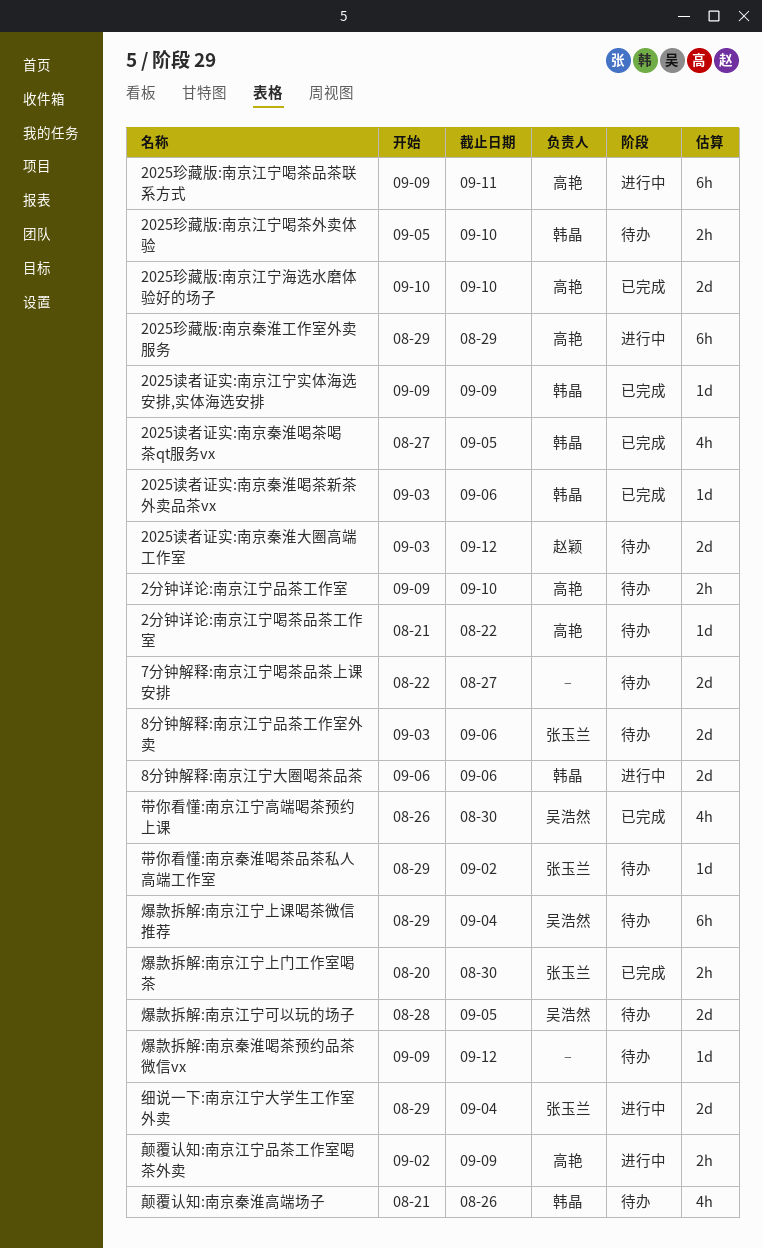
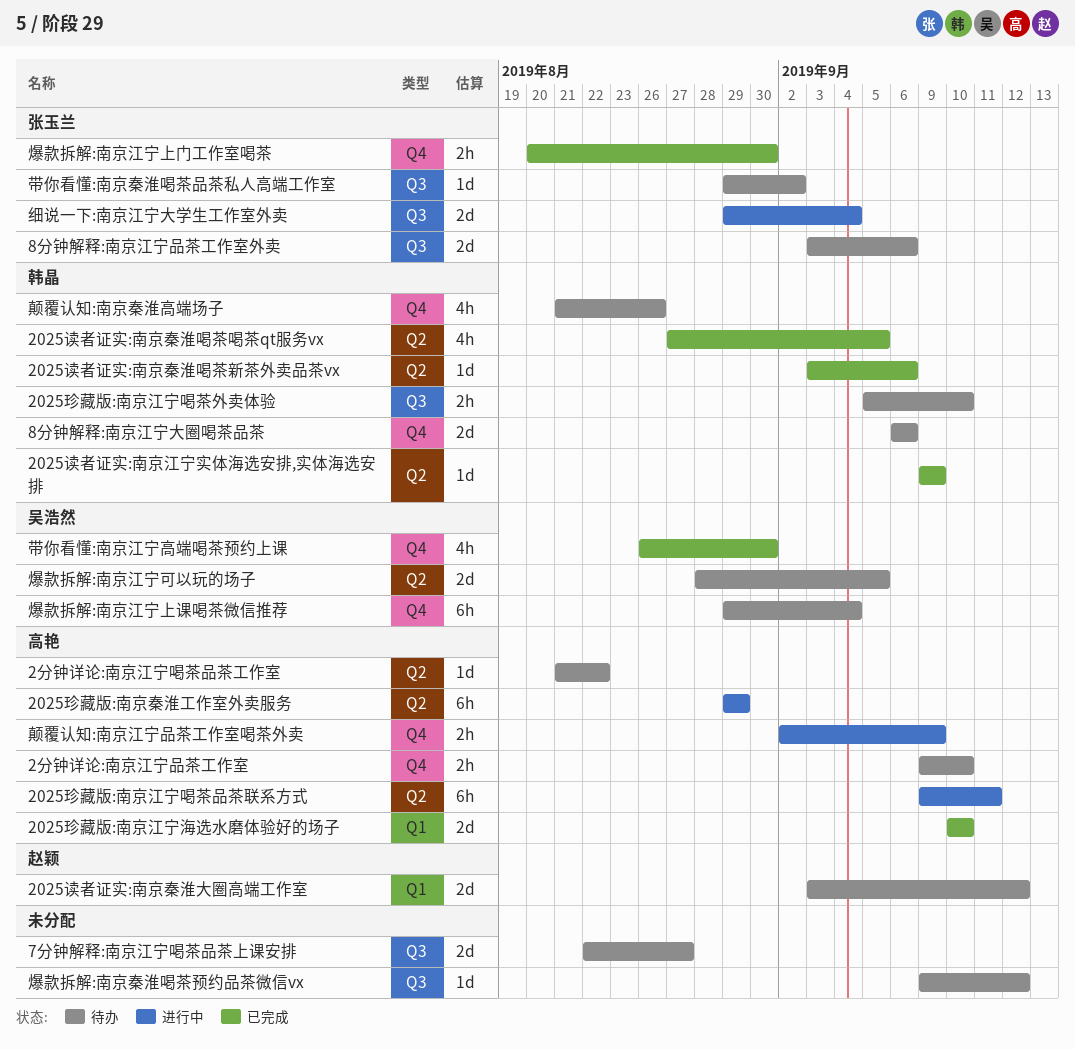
8分钟解释:南京江宁大圈喝茶品茶, status: 进行中 -> 待办

